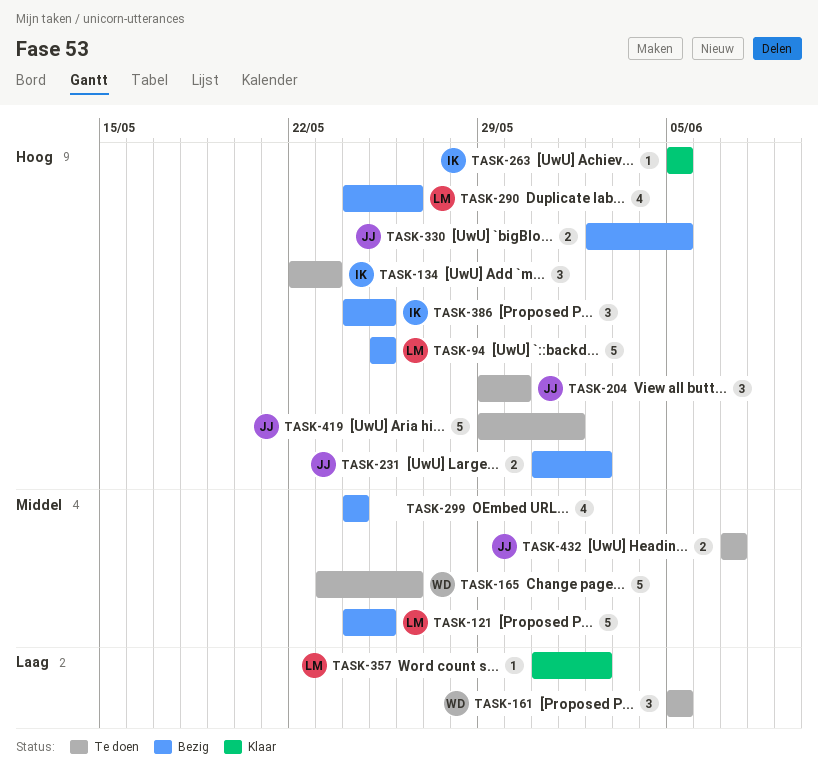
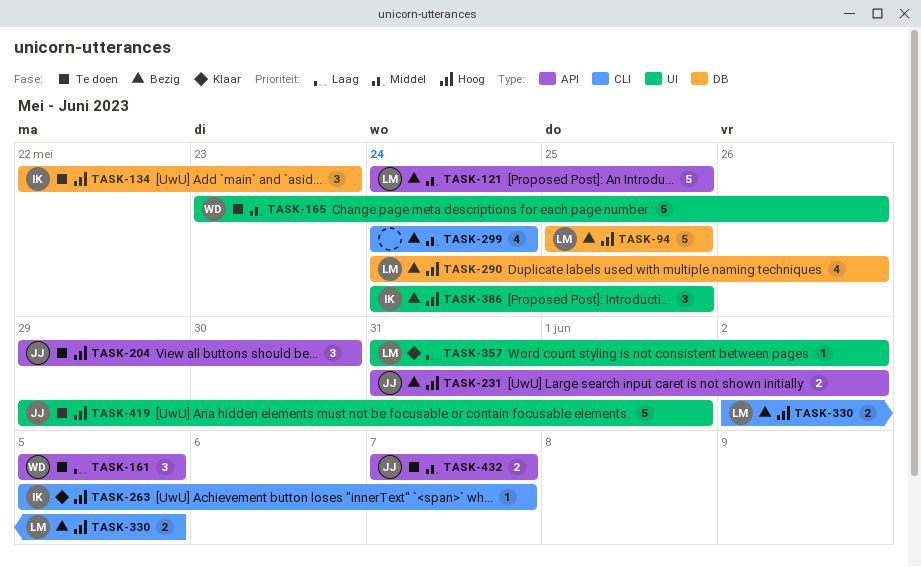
TASK-263, due: Jun 5 -> Jun 7
TASK-330, owner: JJ -> LM

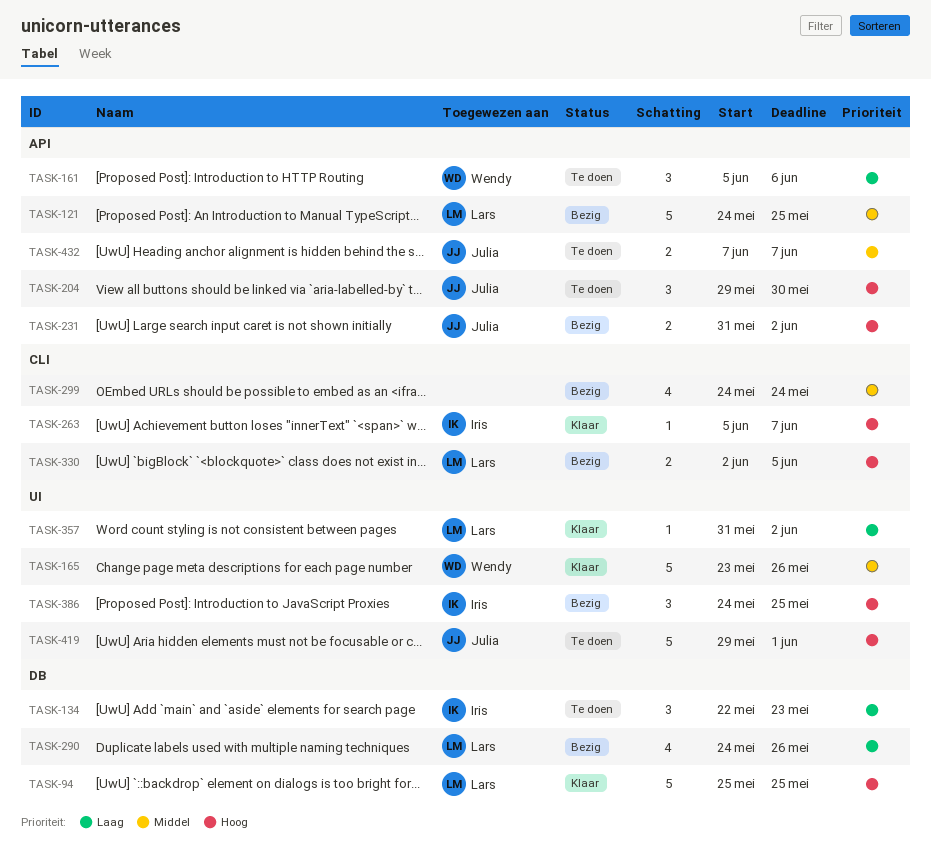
TASK-94, status: Bezig -> Klaar
TASK-134, priority: Hoog -> Laag
TASK-161, due: Jun 5 -> Jun 6
TASK-165, status: Te doen -> Klaar
TASK-290, priority: Hoog -> Laag

